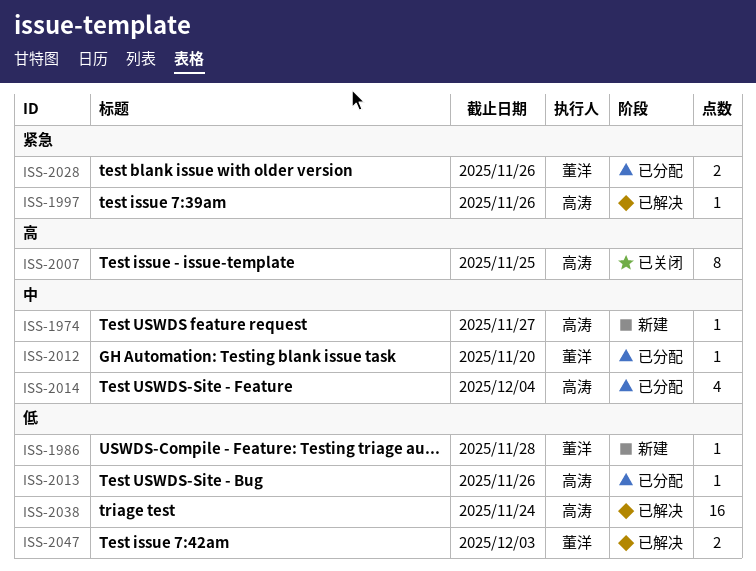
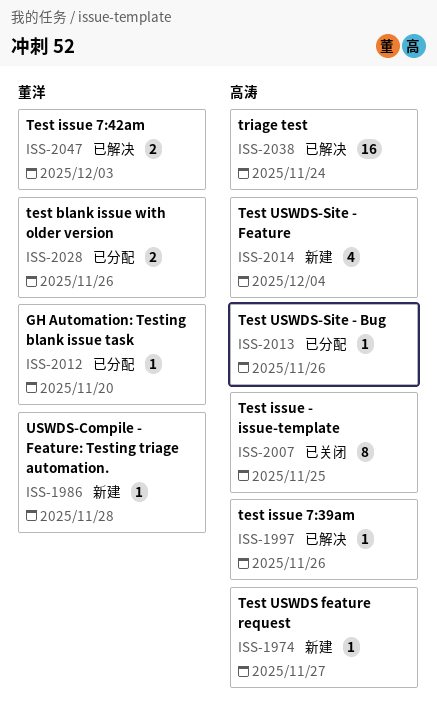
ISS-2014, status: 已分配 -> 新建

